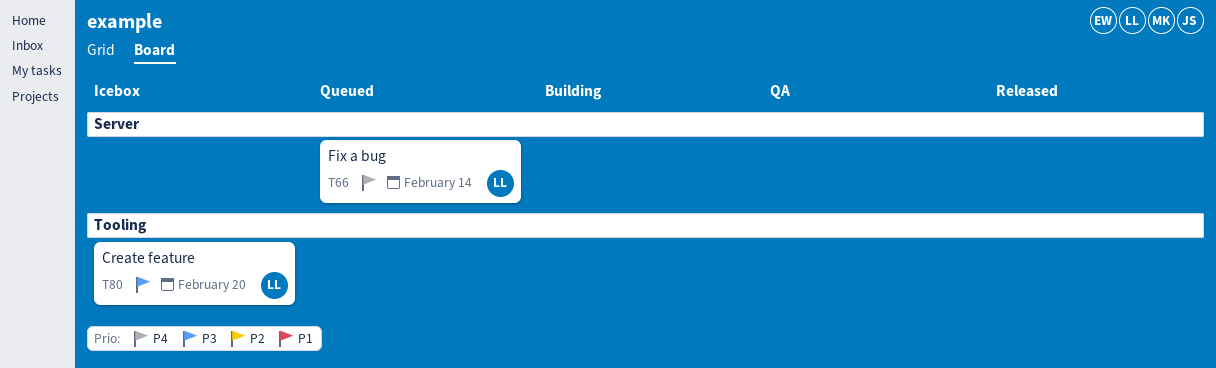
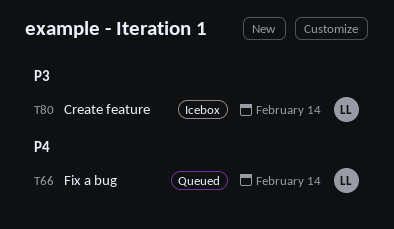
T80, due: Feb 20 -> Feb 14

